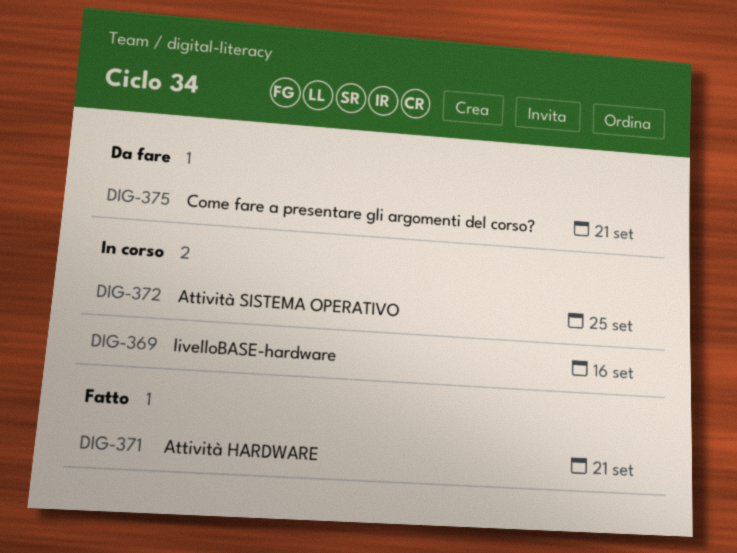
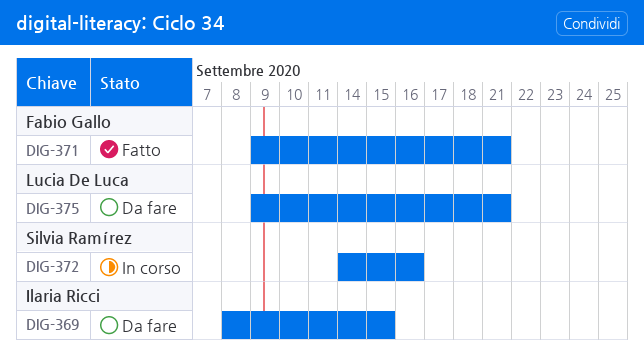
DIG-369, status: In corso -> Da fare
DIG-369, due: Sep 16 -> Sep 15
DIG-372, due: Sep 25 -> Sep 16

